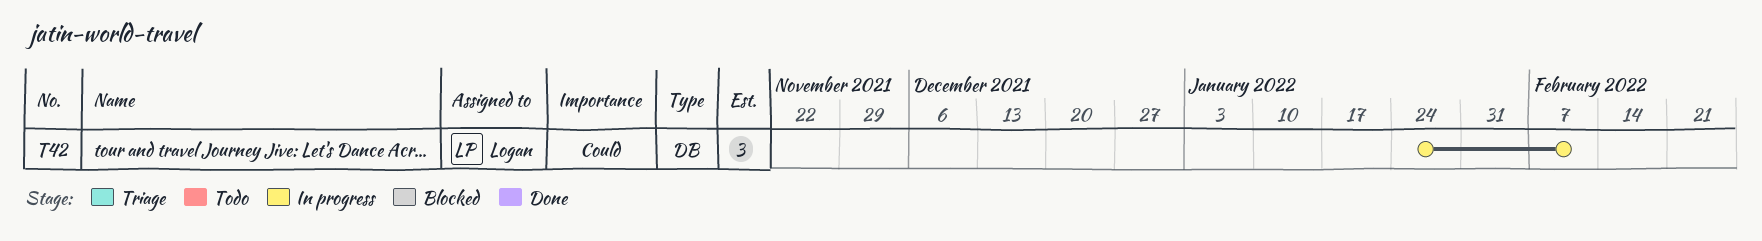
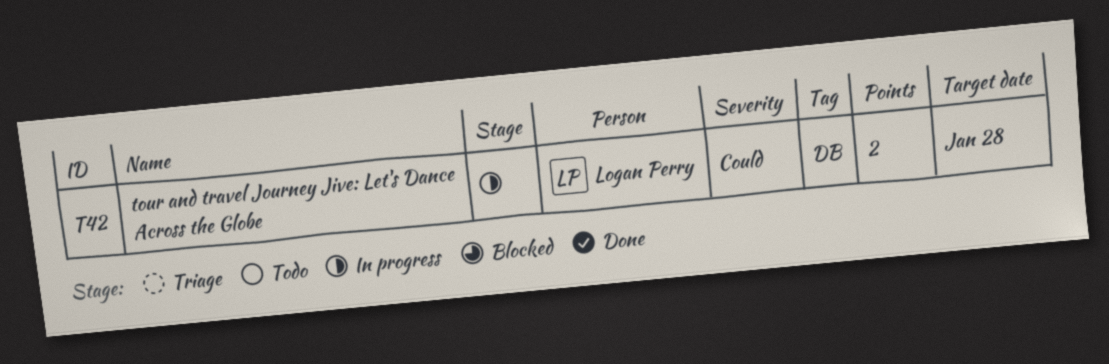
T42, estimate: 3 -> 2
T42, due: Feb 11 -> Jan 28

